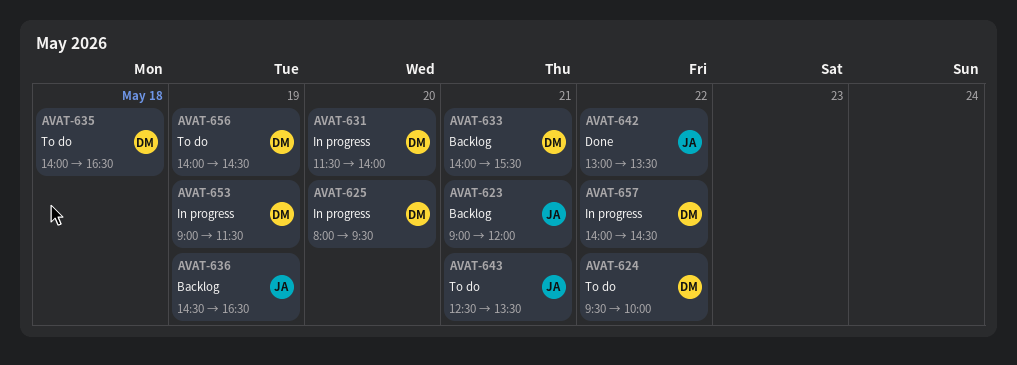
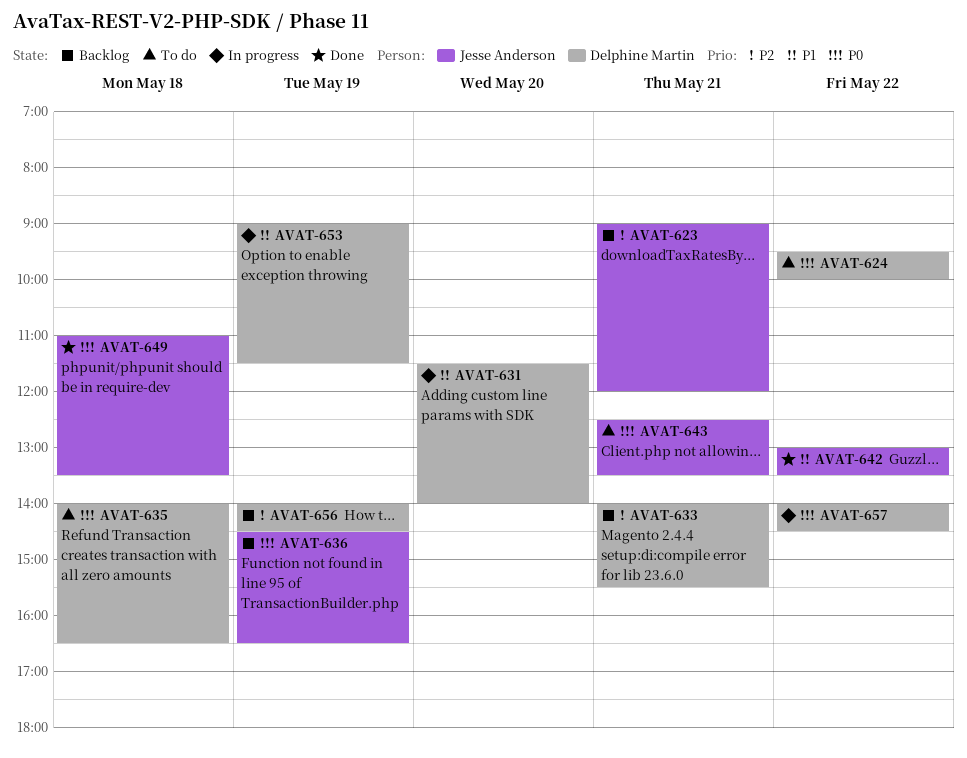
AVAT-625: present -> none
AVAT-649: none -> present
AVAT-656, status: To do -> Backlog

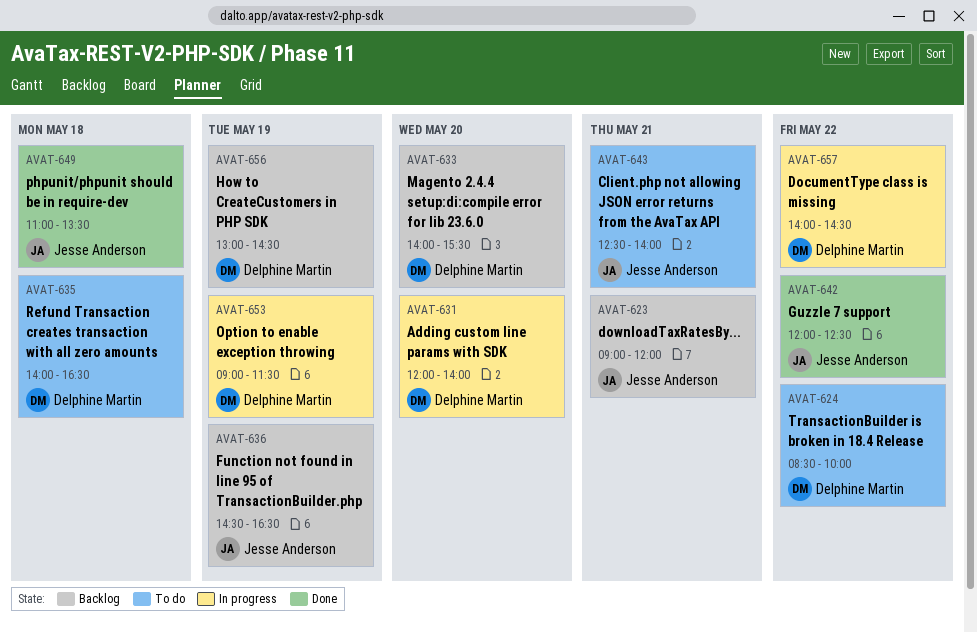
AVAT-624, begins: 09:30 -> 08:30
AVAT-631, begins: 11:30 -> 12:00
AVAT-633, day: May 21 -> May 20
AVAT-642, begins: 13:00 -> 12:00
AVAT-642, ends: 13:30 -> 12:30
AVAT-643, ends: 13:30 -> 14:00
AVAT-656, begins: 14:00 -> 13:00

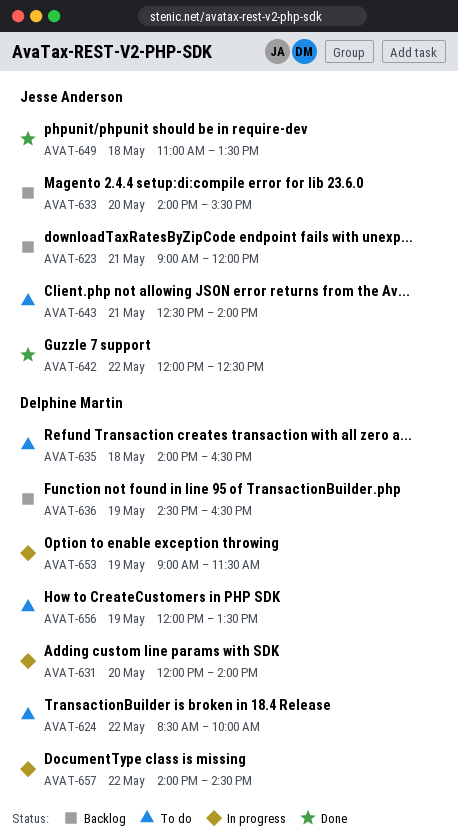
AVAT-633, owner: Delphine Martin -> Jesse Anderson
AVAT-636, owner: Jesse Anderson -> Delphine Martin
AVAT-656, status: Backlog -> To do
AVAT-656, begins: 13:00 -> 12:00
AVAT-656, ends: 14:30 -> 13:30

